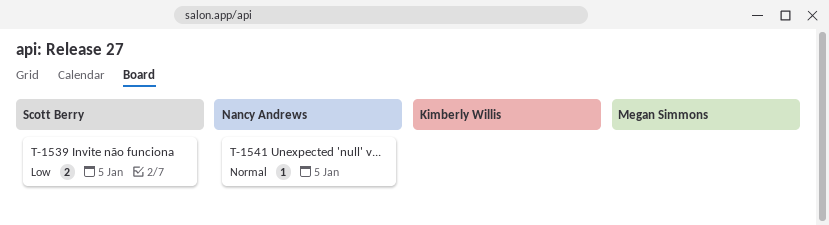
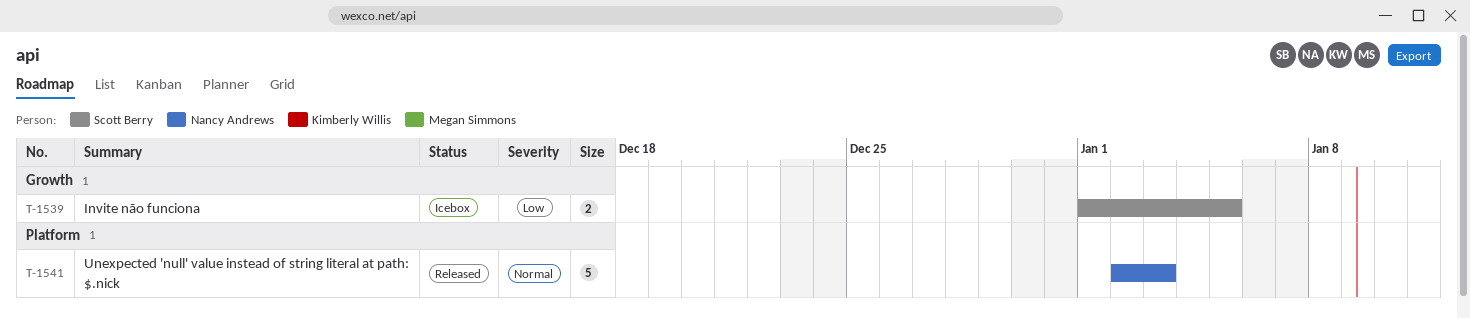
T-1541, estimate: 1 -> 5
T-1541, due: Jan 5 -> Jan 3

